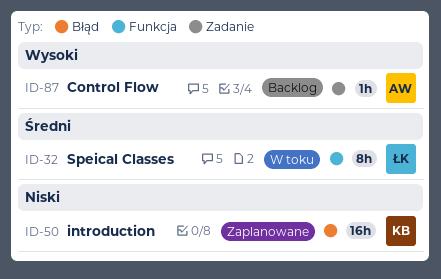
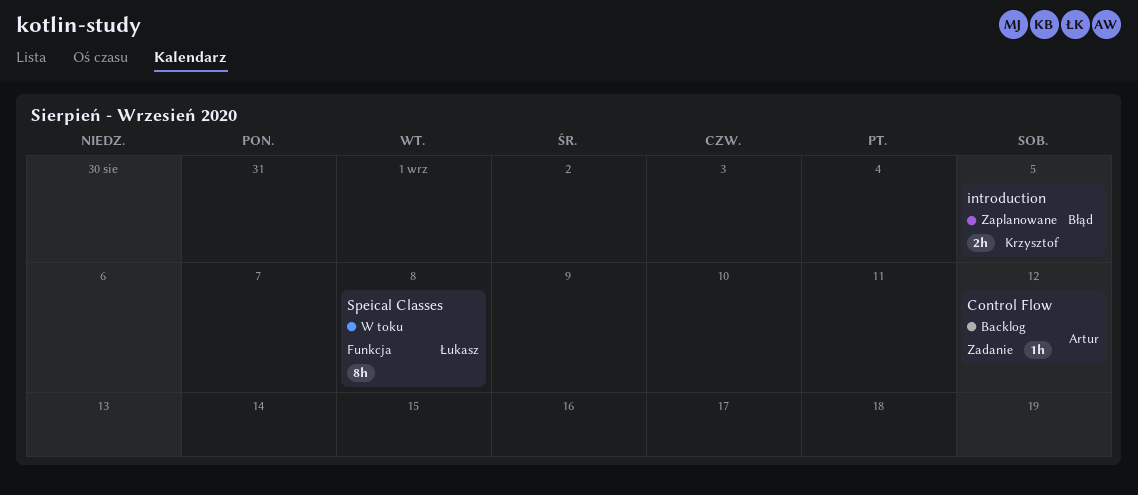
introduction, estimate: 16h -> 2h

